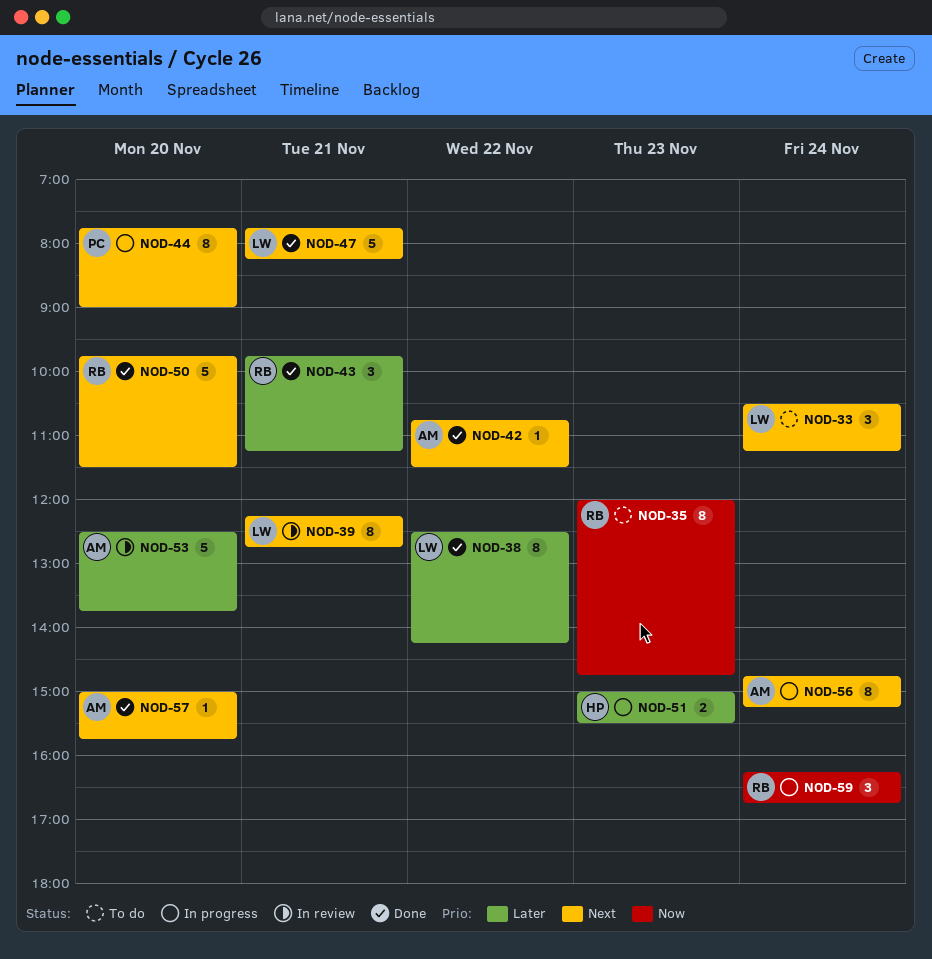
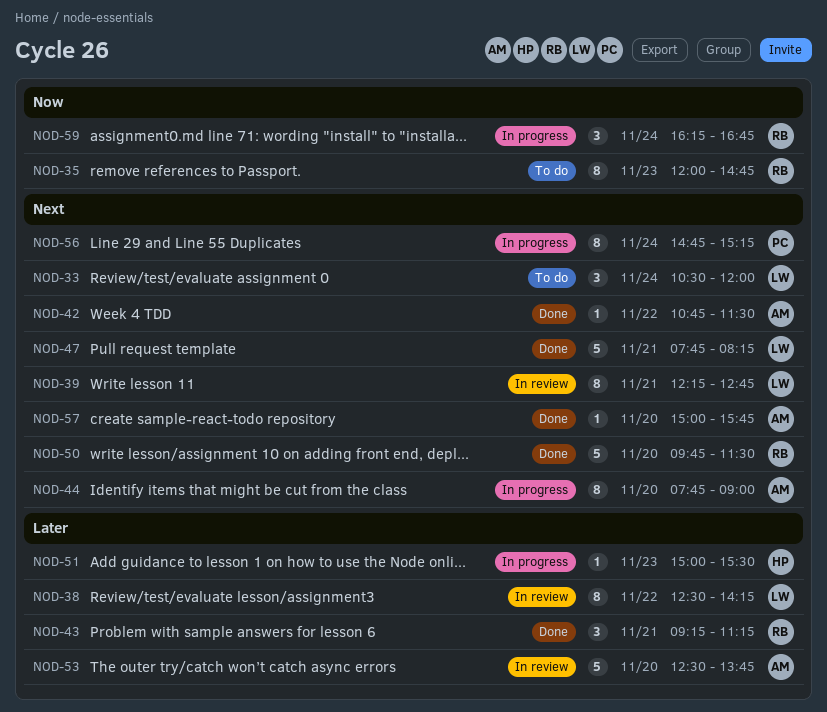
NOD-33, ends: 11:15 -> 12:00
NOD-38, status: Done -> In review
NOD-43, begins: 09:45 -> 09:15
NOD-44, owner: PC -> AM
NOD-51, estimate: 2 -> 1
NOD-56, owner: AM -> PC

